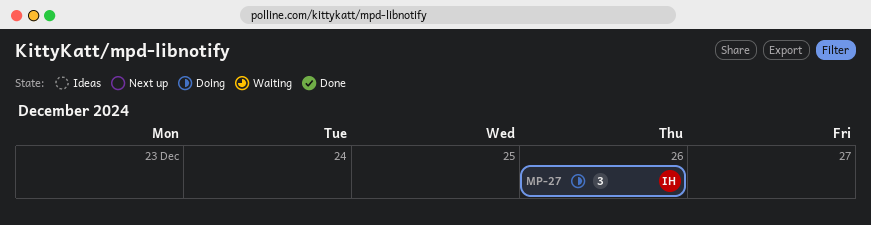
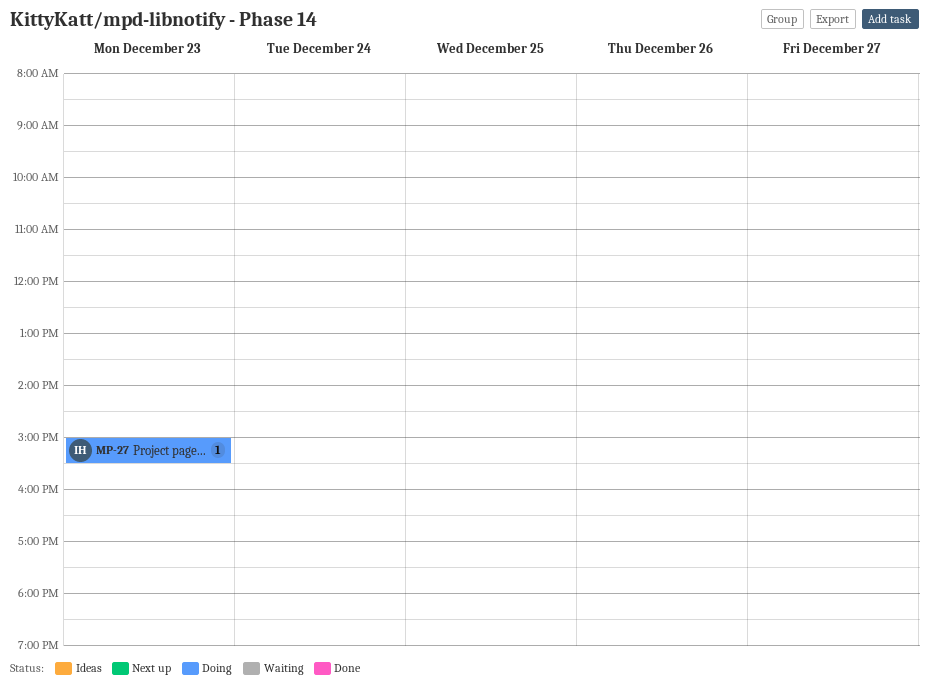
MP-27, estimate: 3 -> 1
MP-27, day: Dec 26 -> Dec 23

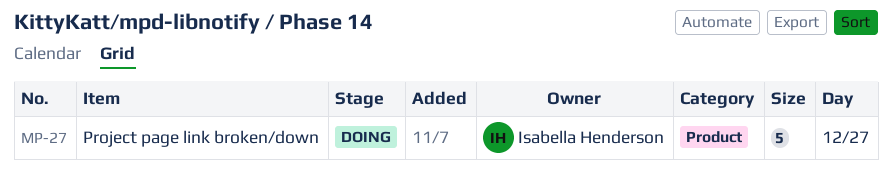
MP-27, estimate: 1 -> 5
MP-27, day: Dec 23 -> Dec 27

